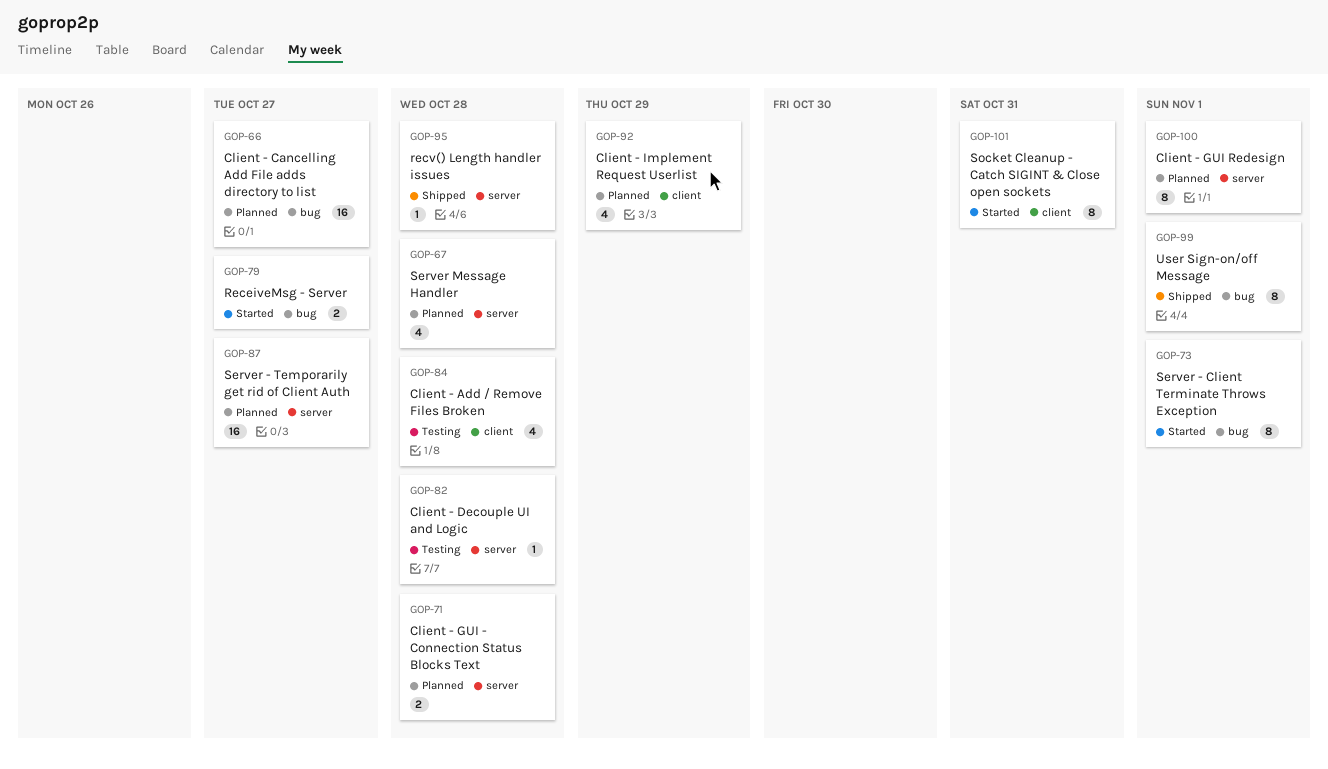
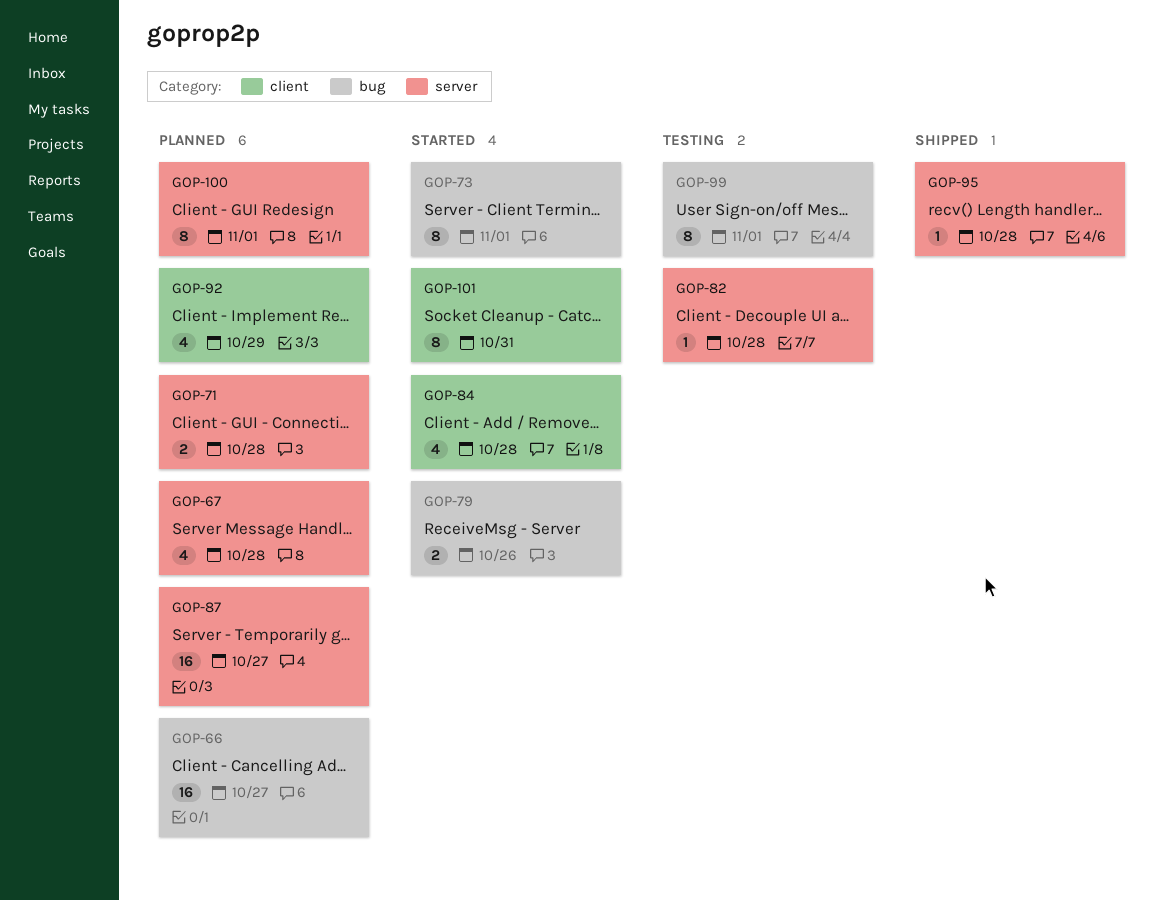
GOP-79, due: Oct 27 -> Oct 26
GOP-84, status: Testing -> Started
GOP-99, status: Shipped -> Testing

